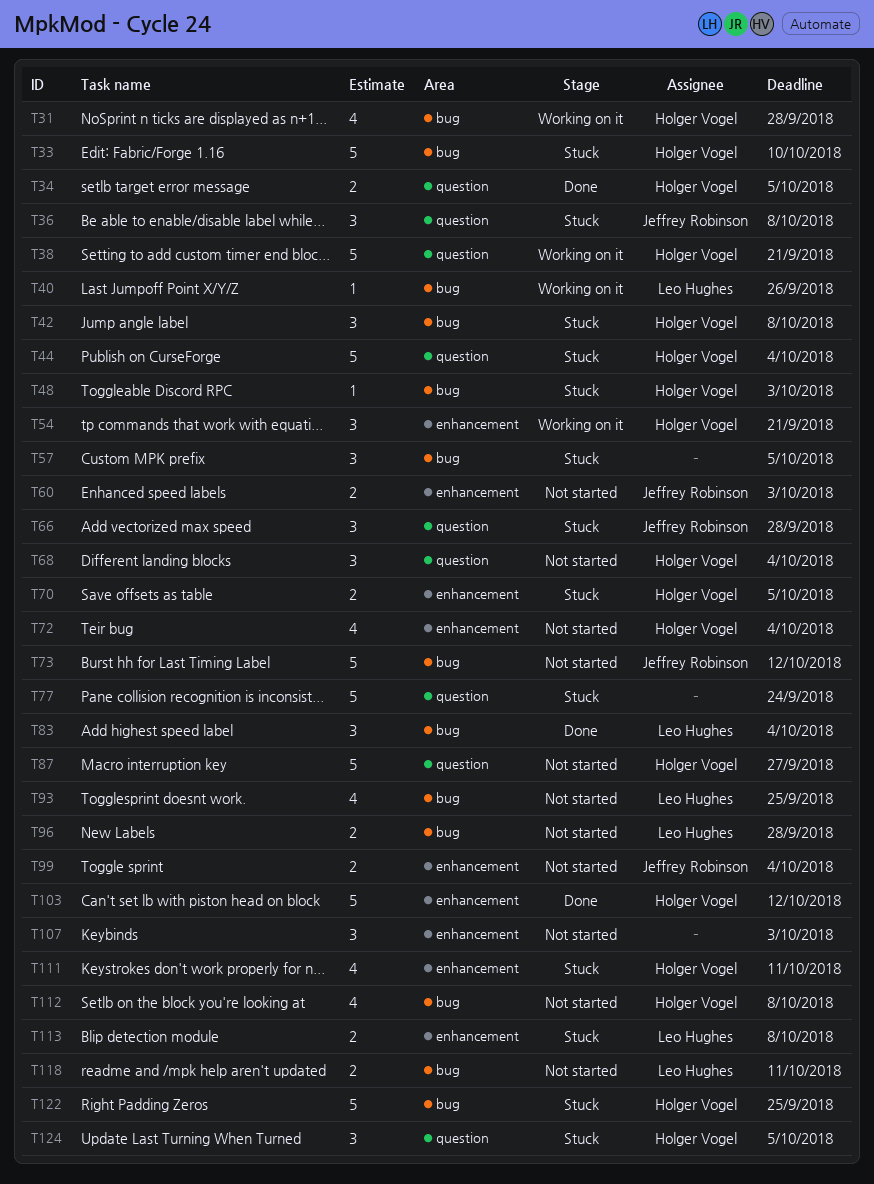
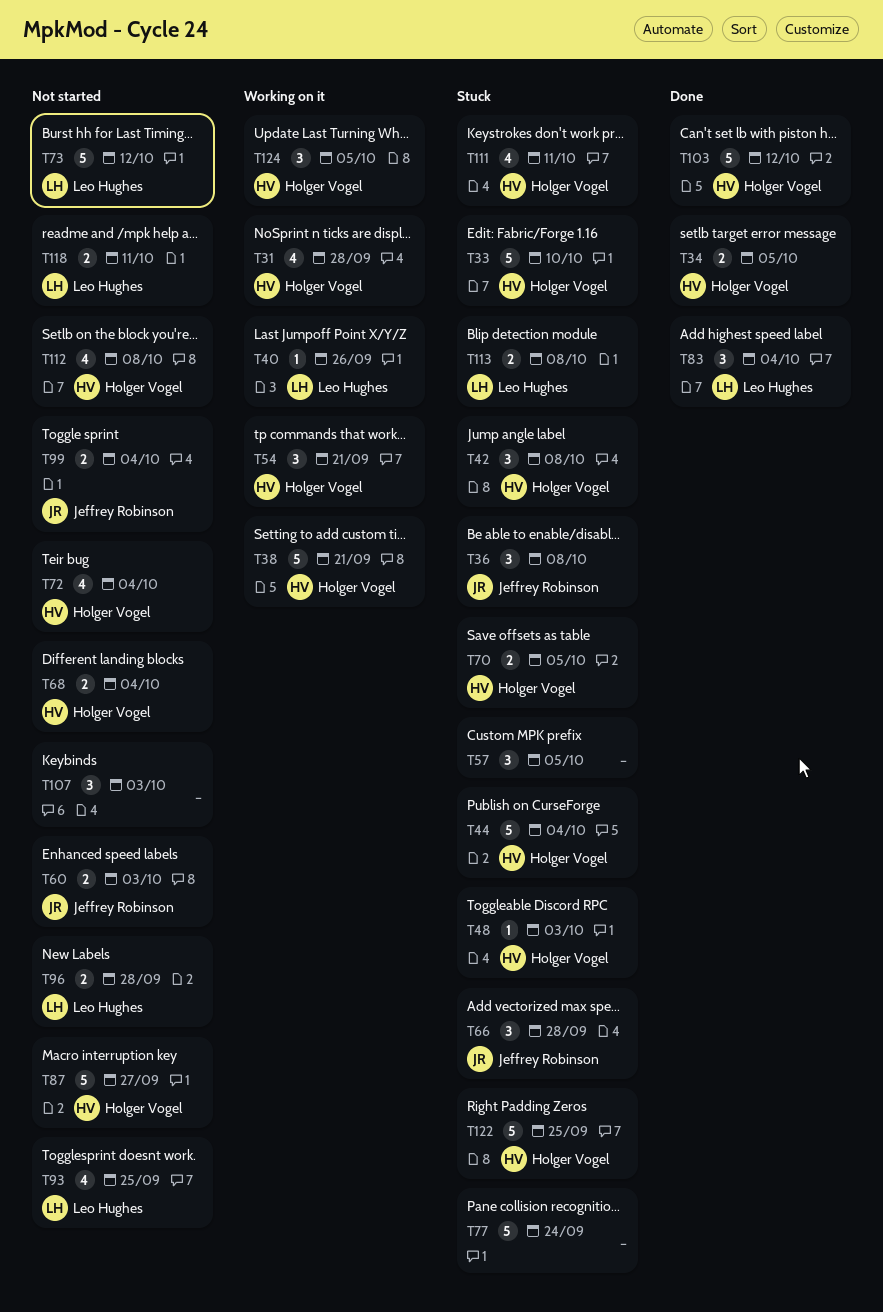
T68, estimate: 3 -> 2
T73, owner: Jeffrey Robinson -> Leo Hughes
T124, status: Stuck -> Working on it

